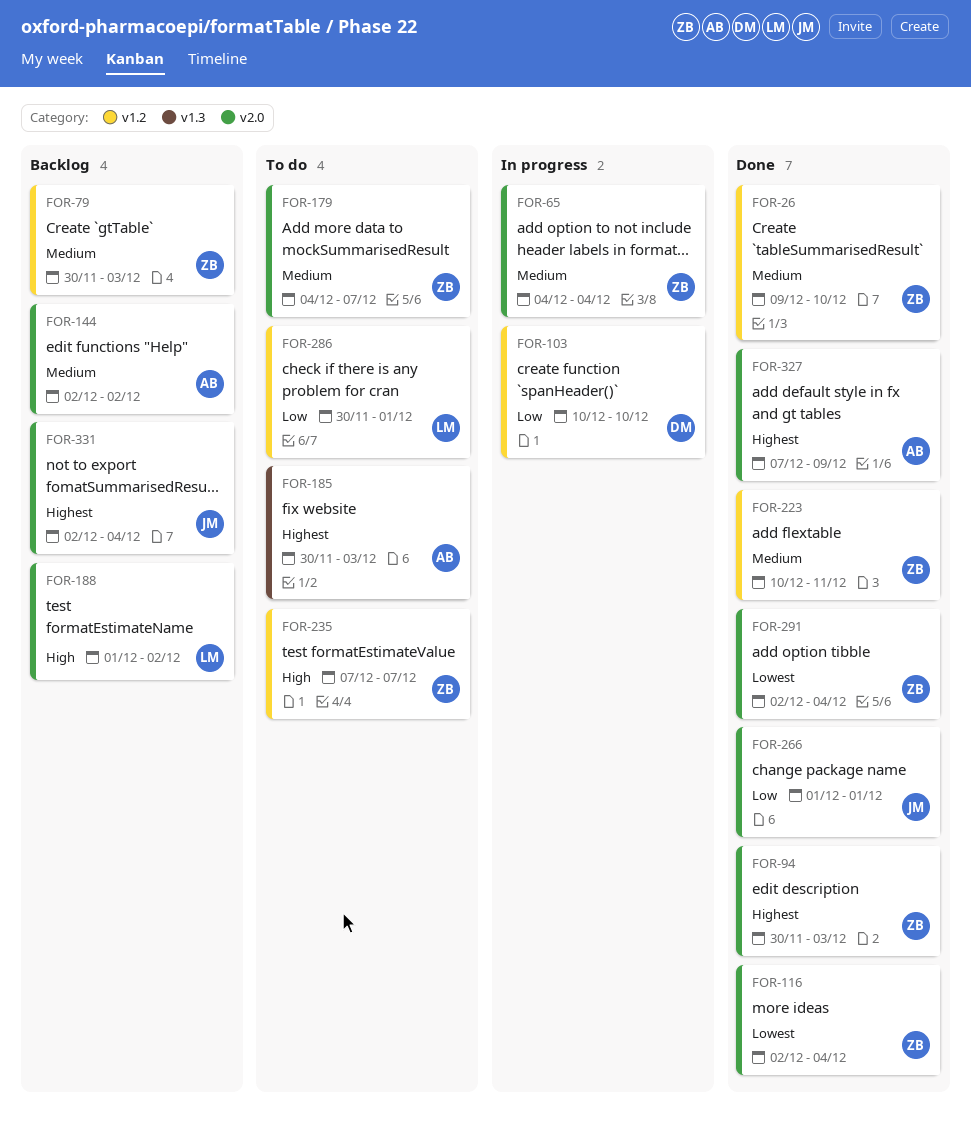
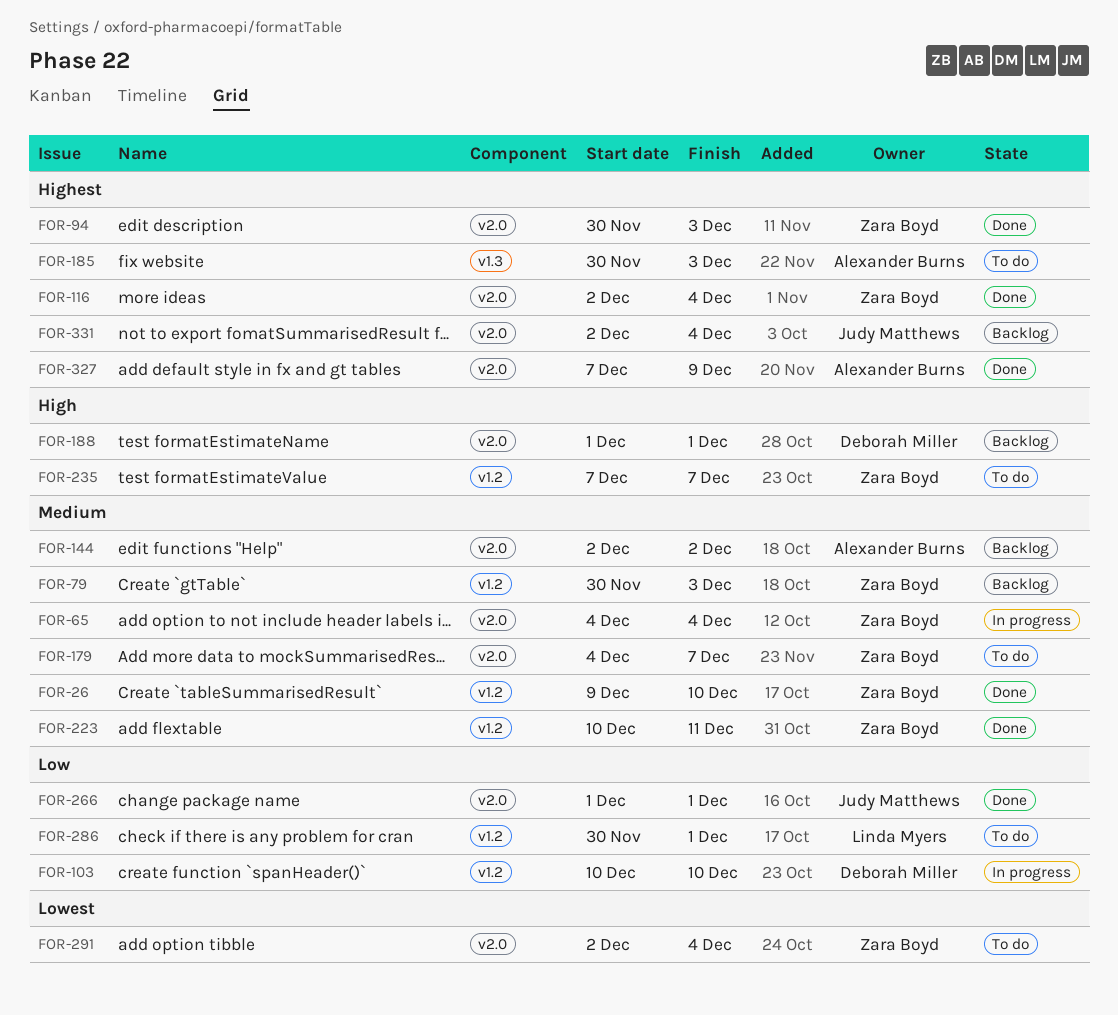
FOR-116, priority: Lowest -> Highest
FOR-188, owner: Linda Myers -> Deborah Miller
FOR-188, due: Dec 2 -> Dec 1
FOR-291, status: Done -> To do

